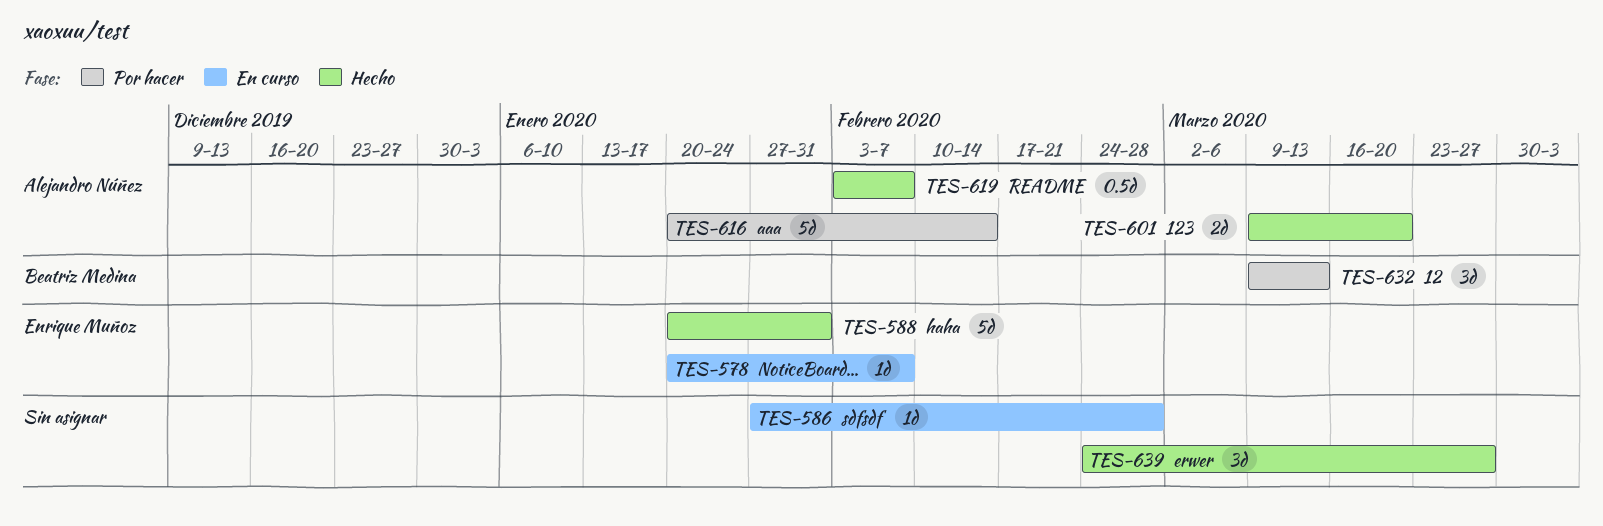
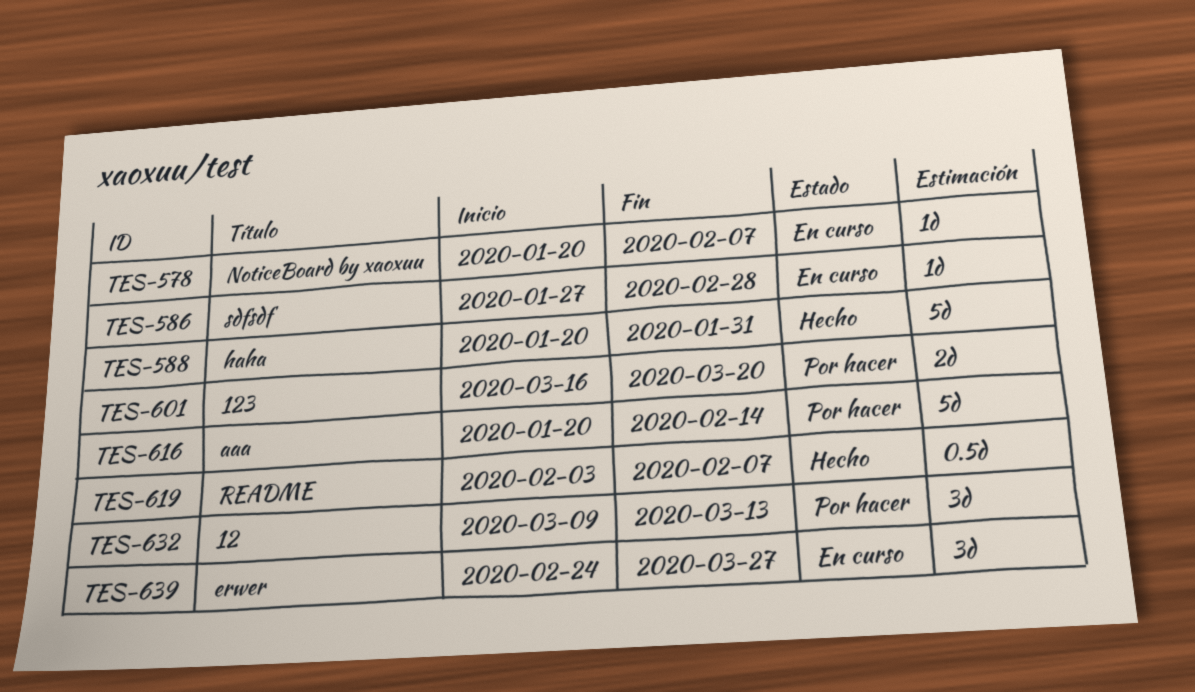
TES-601, status: Hecho -> Por hacer
TES-601, start: Mar 9 -> Mar 16
TES-639, status: Hecho -> En curso

